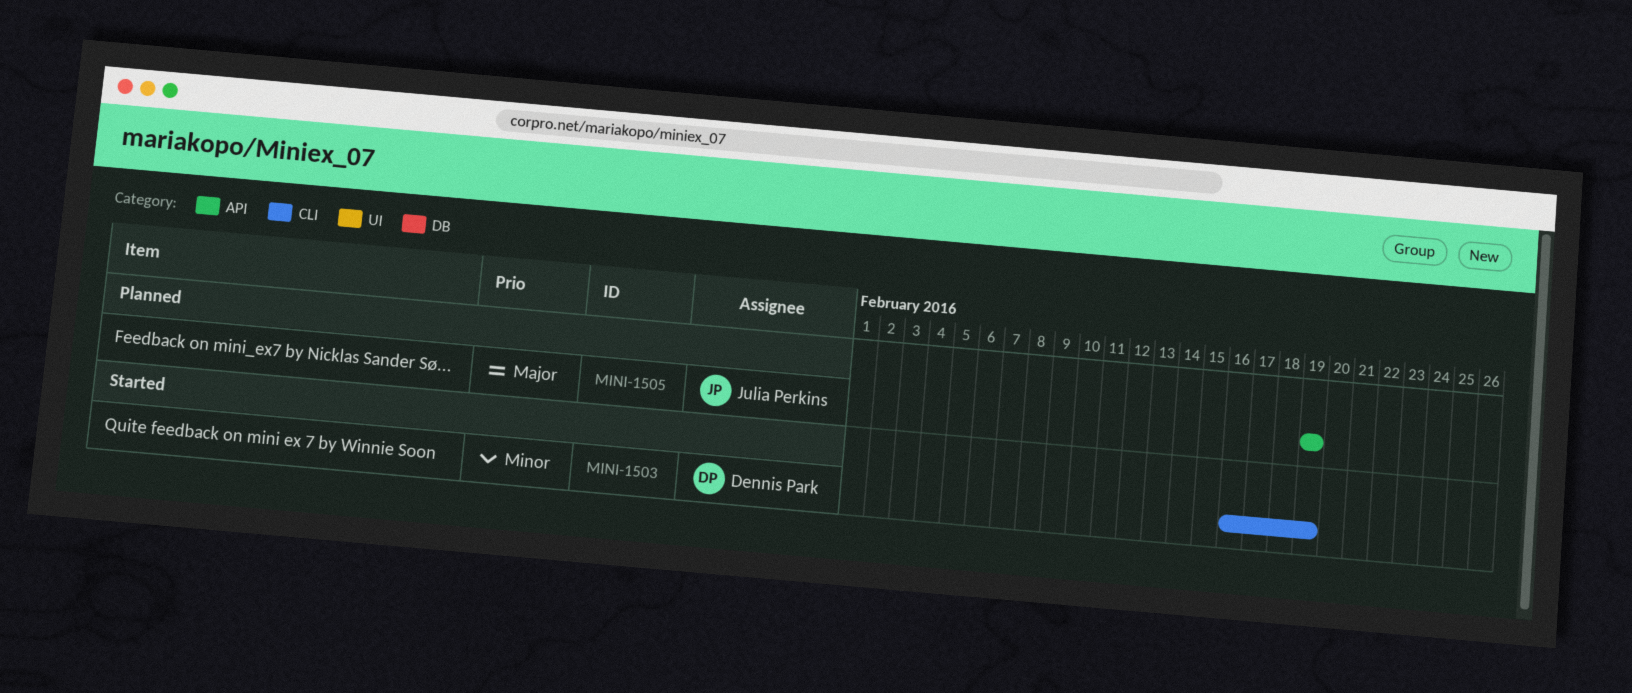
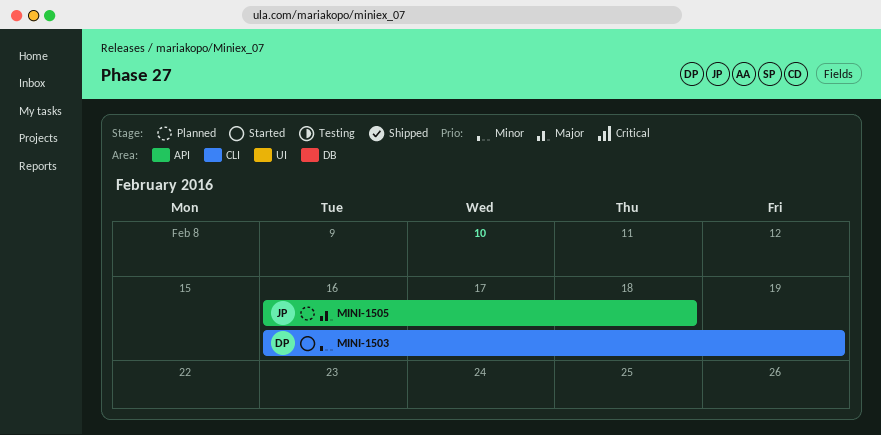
MINI-1505, start: Feb 19 -> Feb 16
MINI-1505, due: Feb 19 -> Feb 18

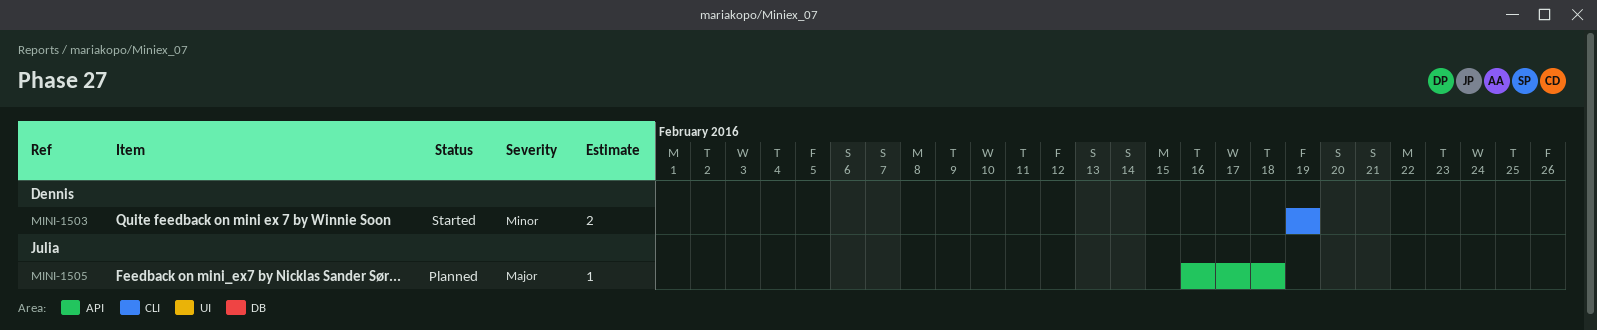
MINI-1503, start: Feb 16 -> Feb 19

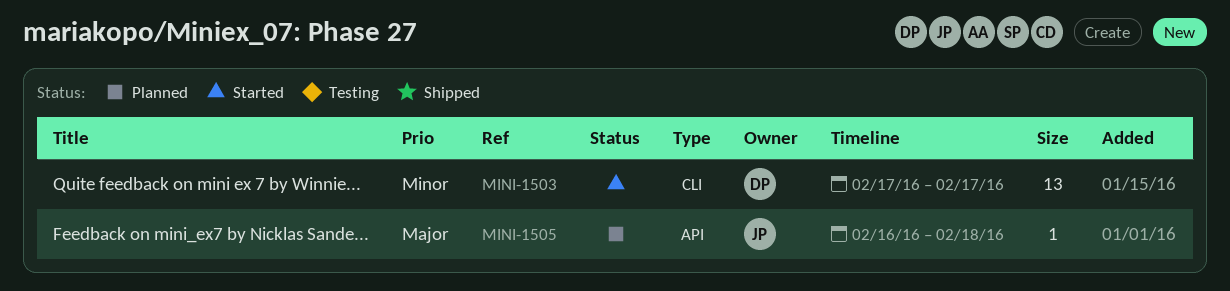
MINI-1503, estimate: 2 -> 13
MINI-1503, start: Feb 19 -> Feb 17
MINI-1503, due: Feb 19 -> Feb 17

